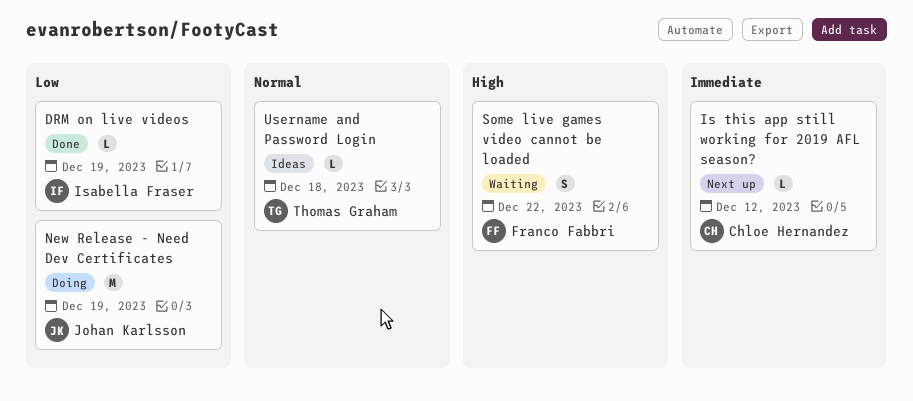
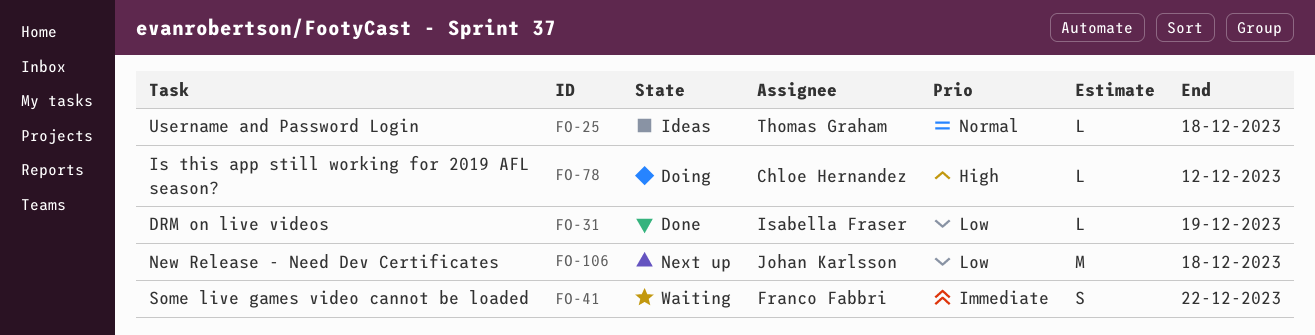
Is this app still working for 2019 AFL season?, status: Next up -> Doing
Is this app still working for 2019 AFL season?, priority: Immediate -> High
New Release - Need Dev Certificates, status: Doing -> Next up
New Release - Need Dev Certificates, due: Dec 19 -> Dec 18
Some live games video cannot be loaded, priority: High -> Immediate

